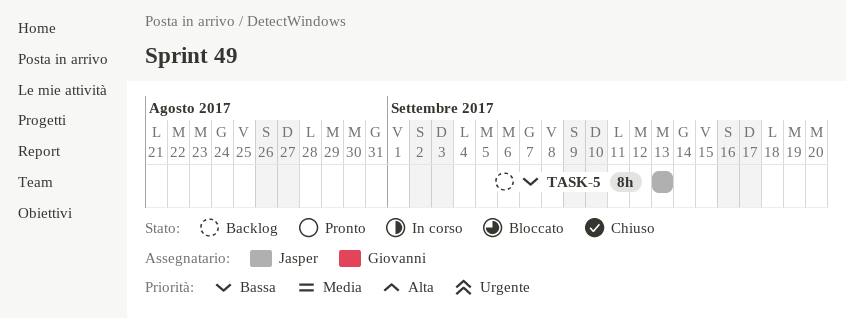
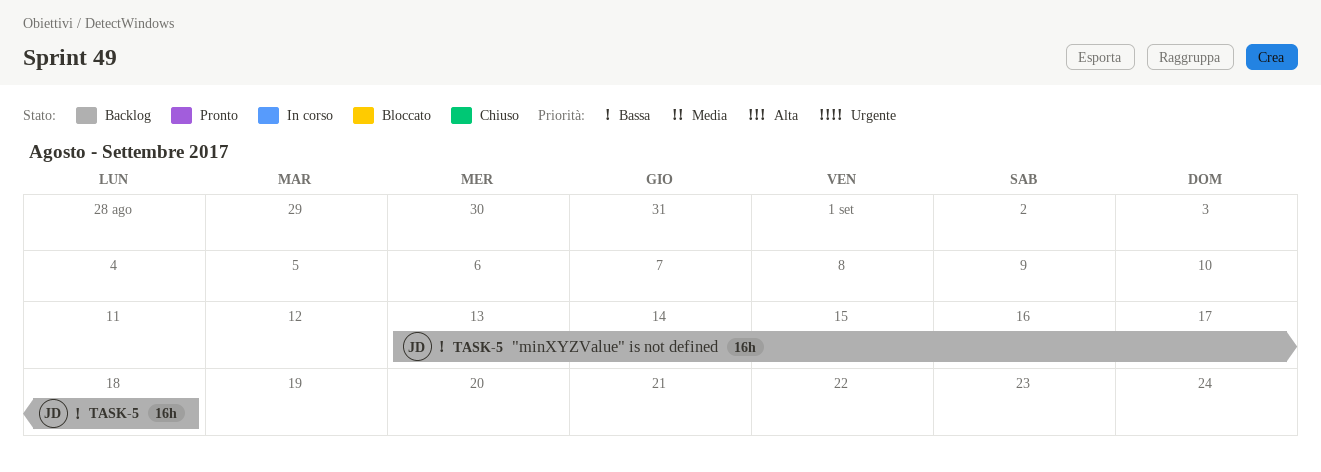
TASK-5, estimate: 8h -> 16h
TASK-5, due: Sep 13 -> Sep 18

